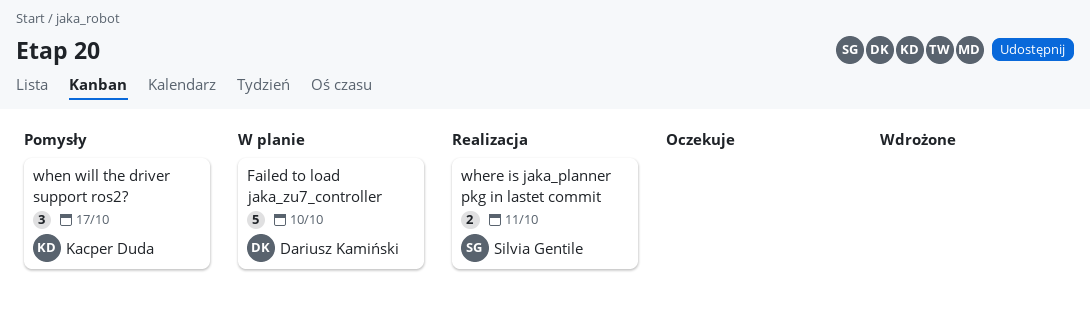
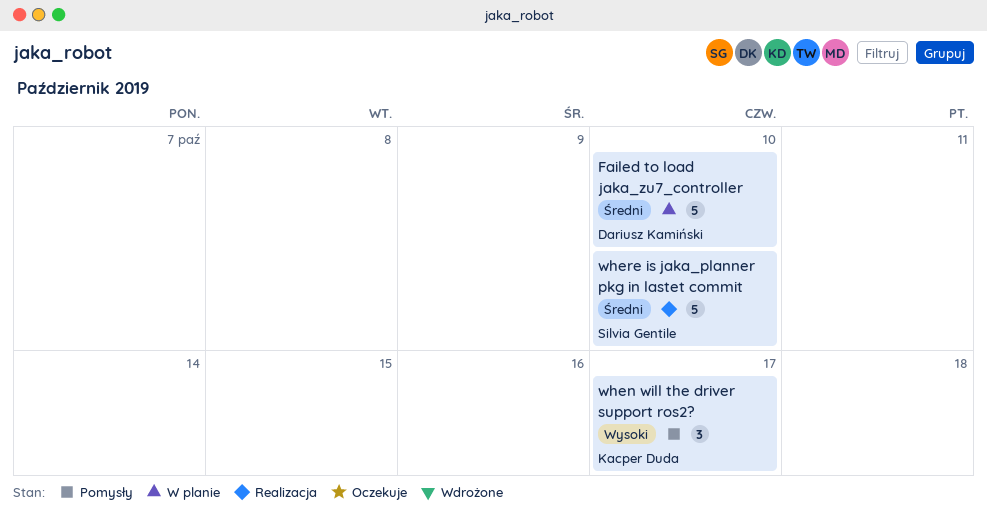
where is jaka_planner pkg in lastet commit, estimate: 2 -> 5
where is jaka_planner pkg in lastet commit, due: Oct 11 -> Oct 10

